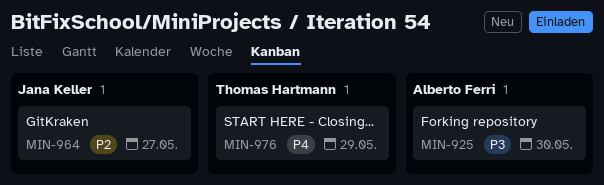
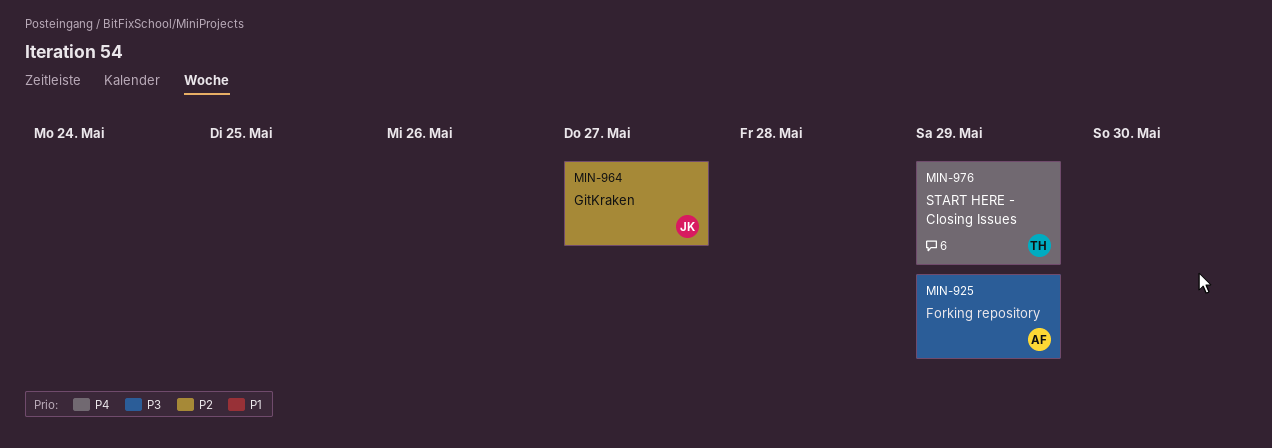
MIN-925, due: May 30 -> May 29

